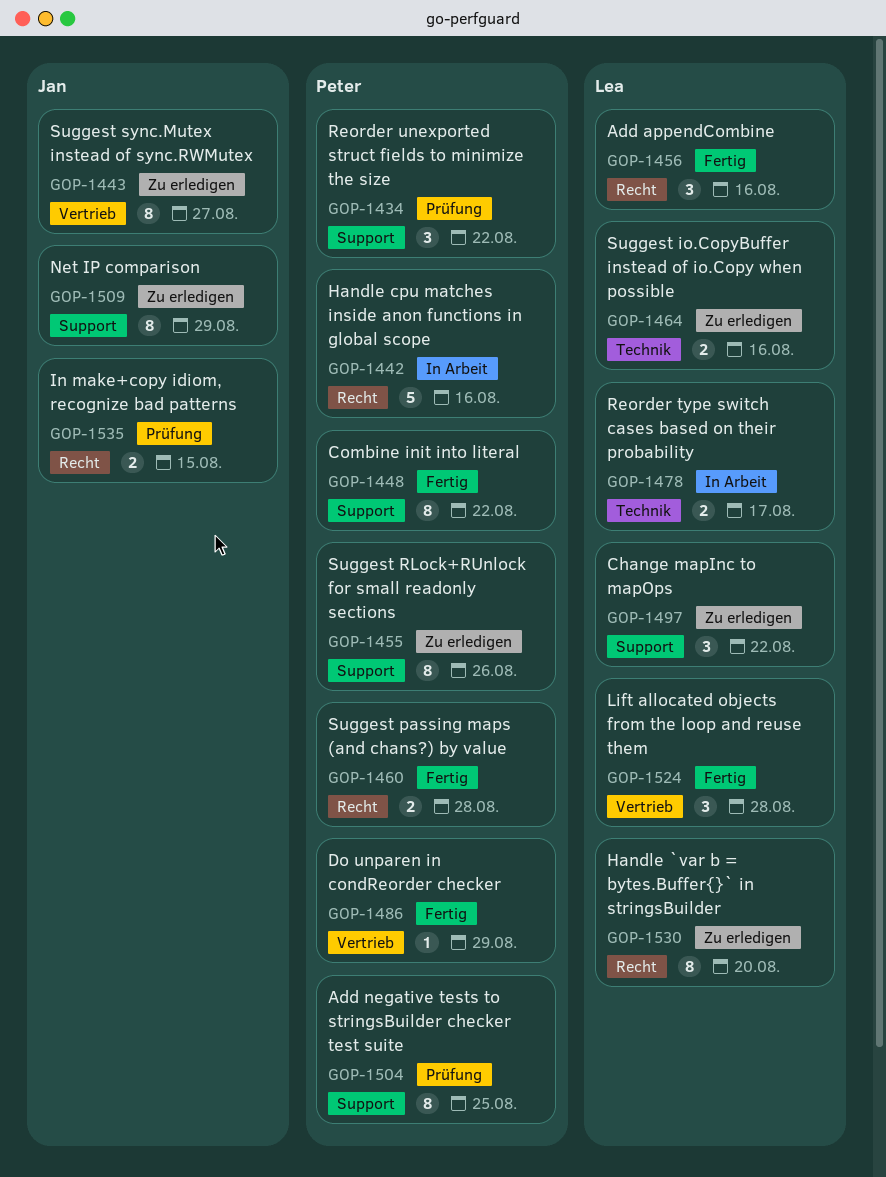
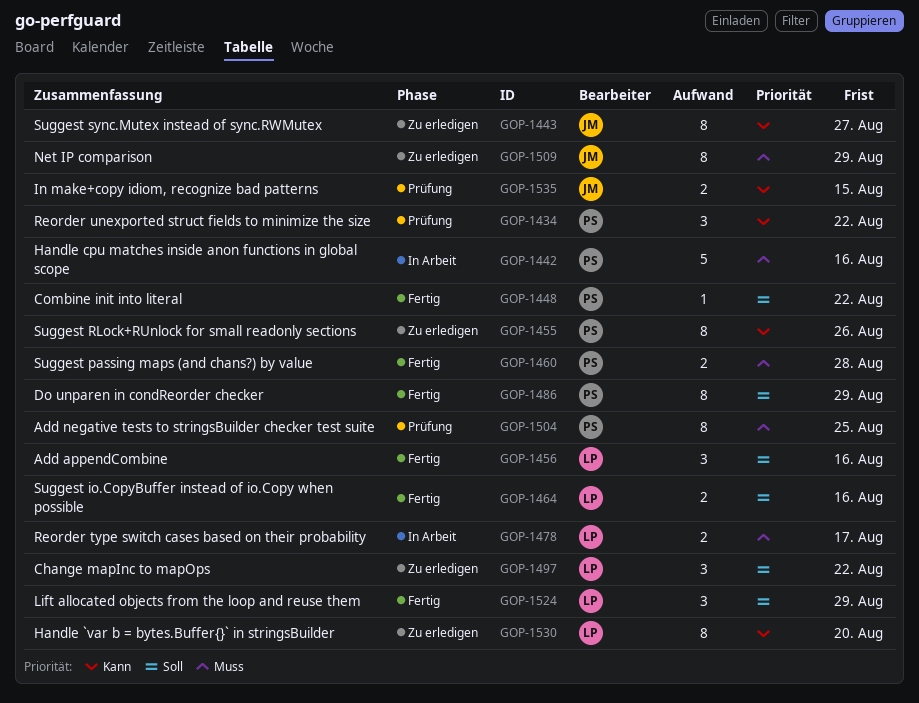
GOP-1448, estimate: 8 -> 1
GOP-1464, status: Zu erledigen -> Fertig
GOP-1486, estimate: 1 -> 8
GOP-1524, due: Aug 28 -> Aug 29

